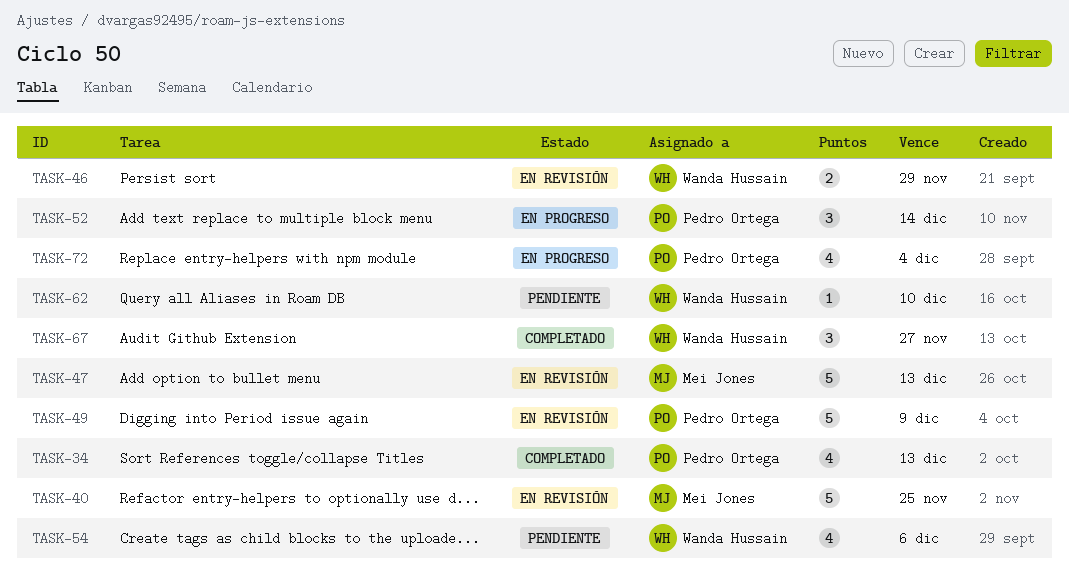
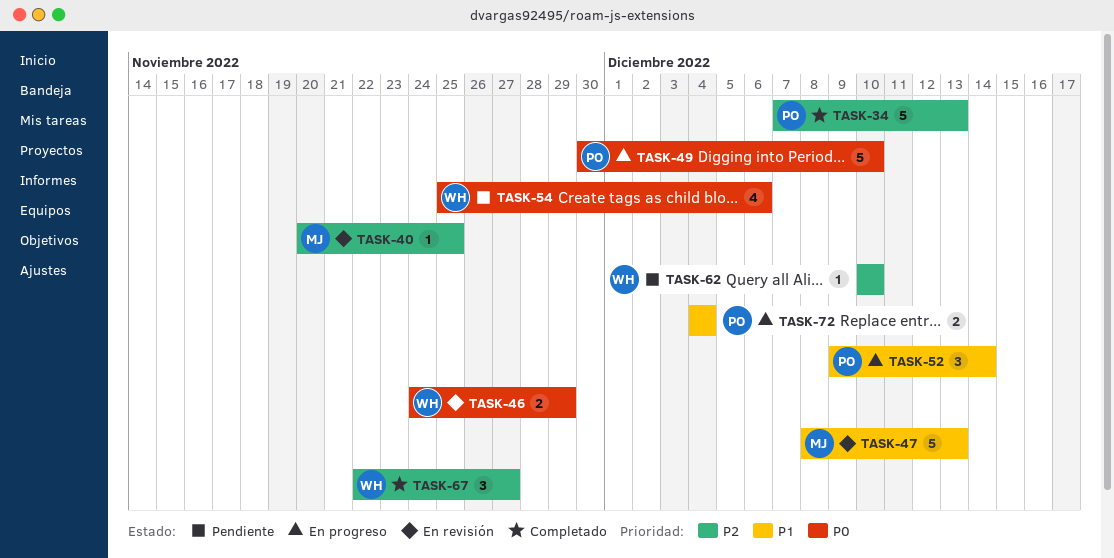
TASK-34, estimate: 4 -> 5
TASK-40, estimate: 5 -> 1
TASK-49, status: En revisión -> En progreso
TASK-49, due: Dec 9 -> Dec 10
TASK-72, estimate: 4 -> 2

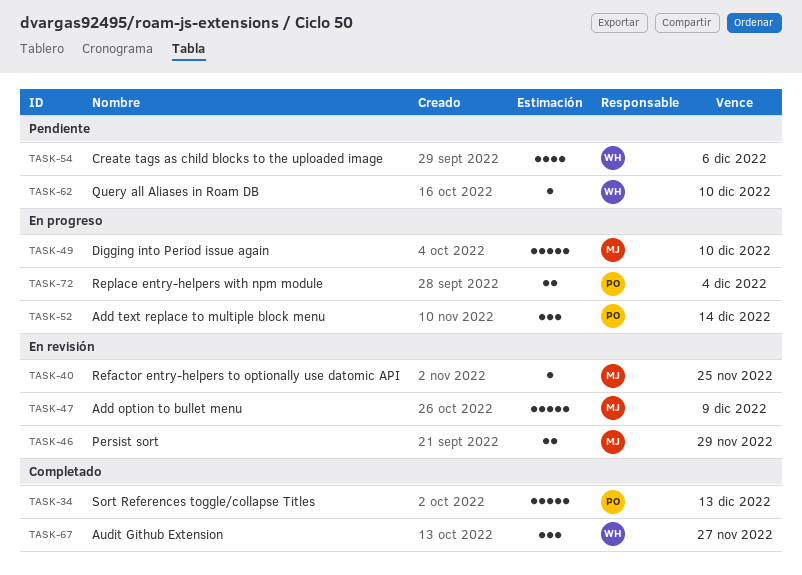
TASK-46, owner: WH -> MJ
TASK-47, due: Dec 13 -> Dec 9
TASK-49, owner: PO -> MJ

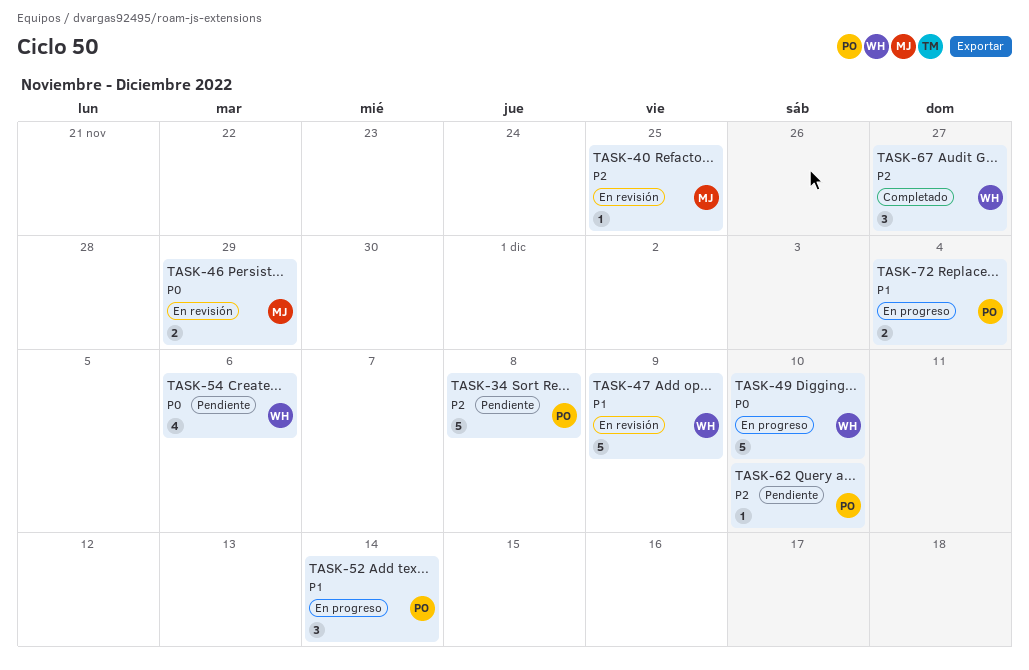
TASK-34, status: Completado -> Pendiente
TASK-34, due: Dec 13 -> Dec 8
TASK-47, owner: MJ -> WH
TASK-49, owner: MJ -> WH
TASK-62, owner: WH -> PO

